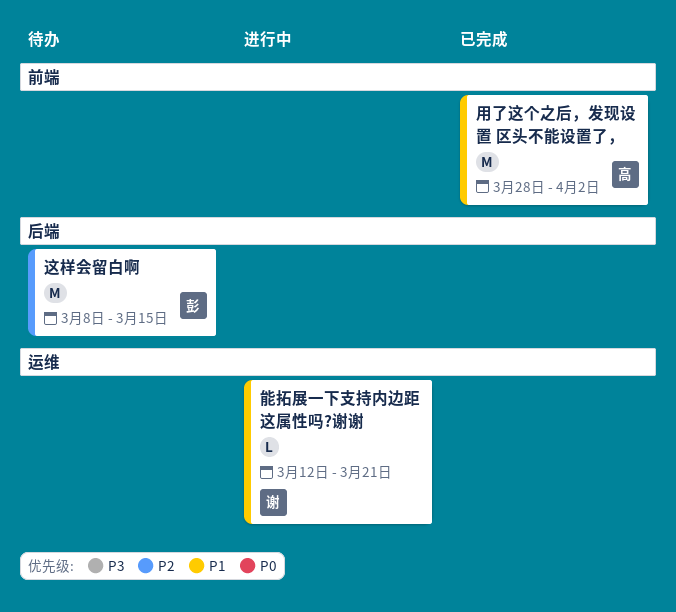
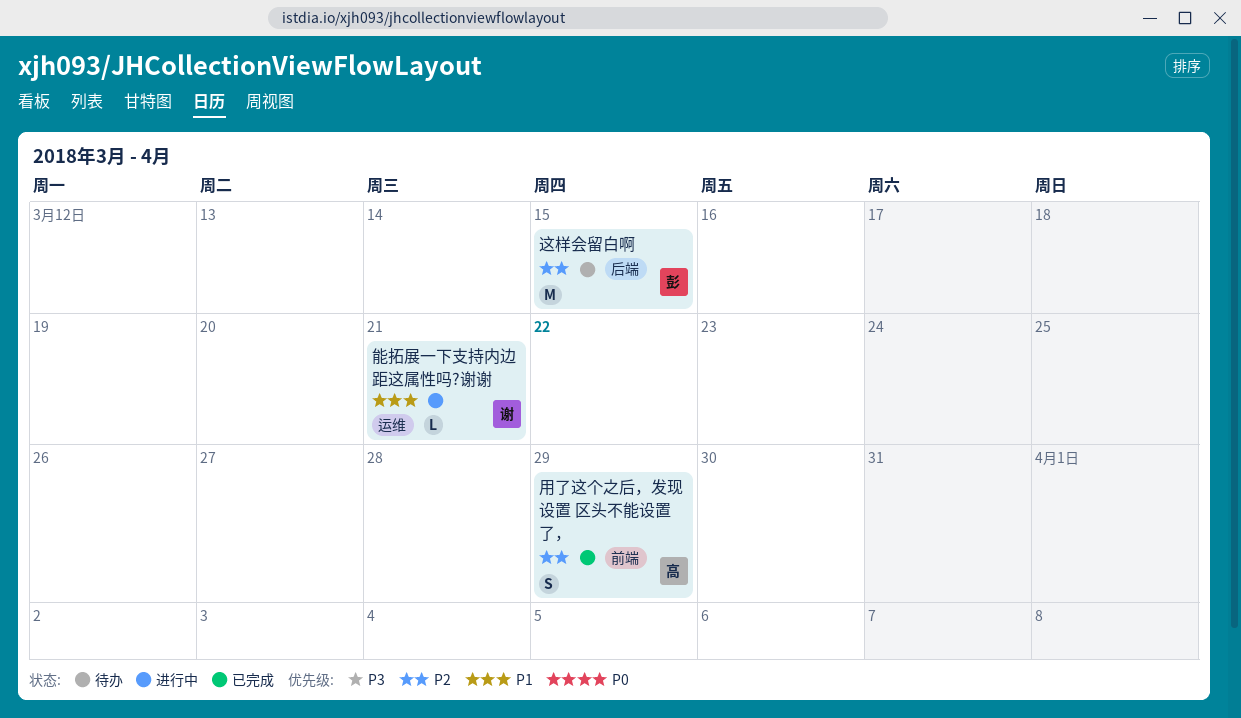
用了这个之后，发现设置 区头不能设置了，, priority: P1 -> P2
用了这个之后，发现设置 区头不能设置了，, estimate: M -> S
用了这个之后，发现设置 区头不能设置了，, due: Apr 2 -> Mar 29

